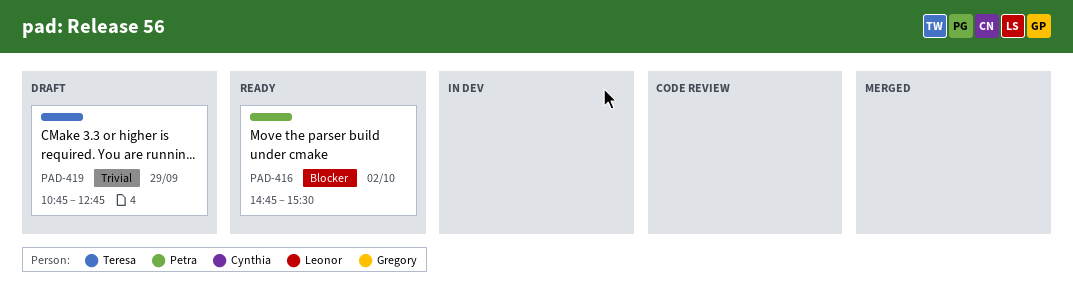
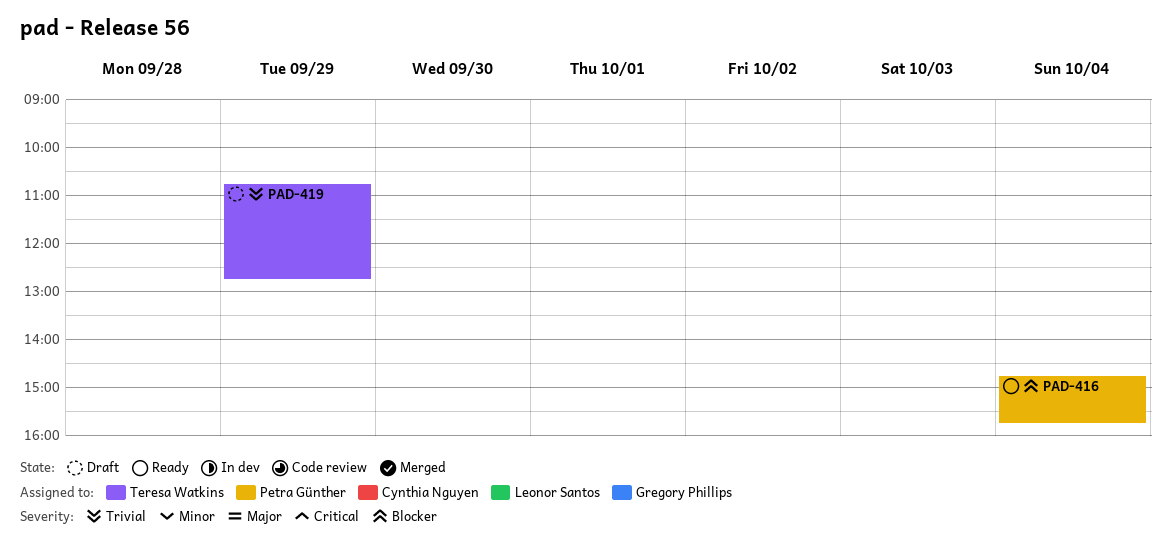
PAD-416, day: Oct 2 -> Oct 4
PAD-416, ends: 15:30 -> 15:45

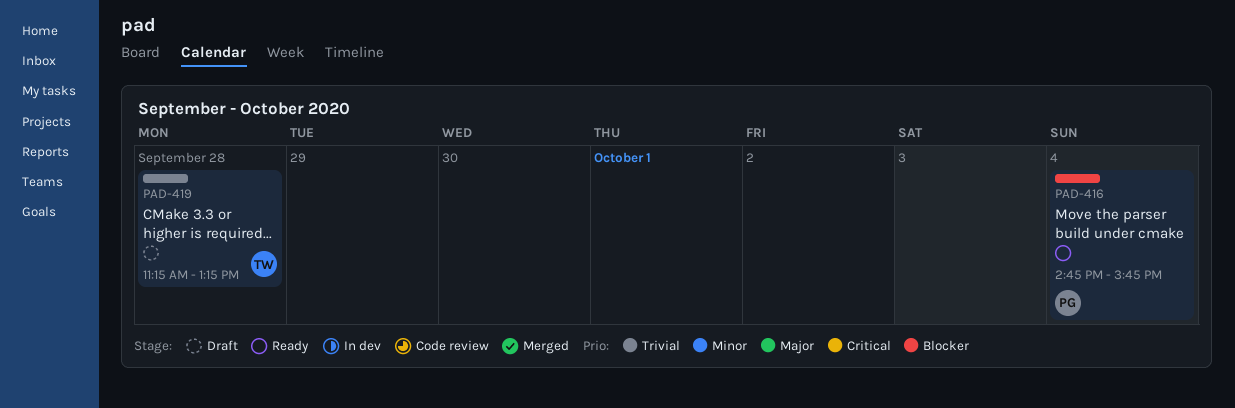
PAD-419, day: Sep 29 -> Sep 28
PAD-419, begins: 10:45 -> 11:15
PAD-419, ends: 12:45 -> 13:15

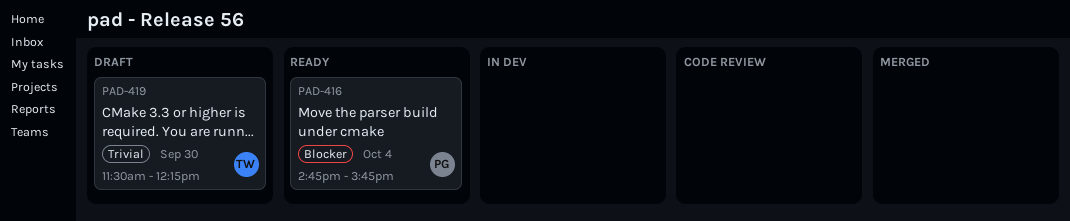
PAD-419, day: Sep 28 -> Sep 30
PAD-419, begins: 11:15 -> 11:30
PAD-419, ends: 13:15 -> 12:15

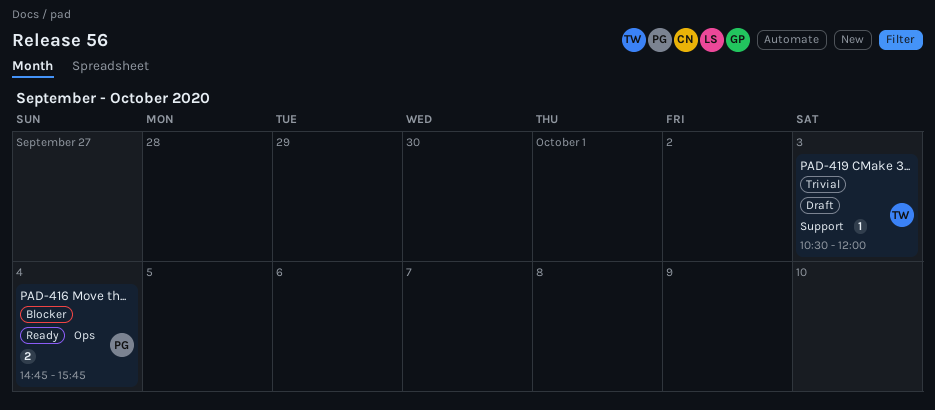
PAD-419, day: Sep 30 -> Oct 3
PAD-419, begins: 11:30 -> 10:30
PAD-419, ends: 12:15 -> 12:00

